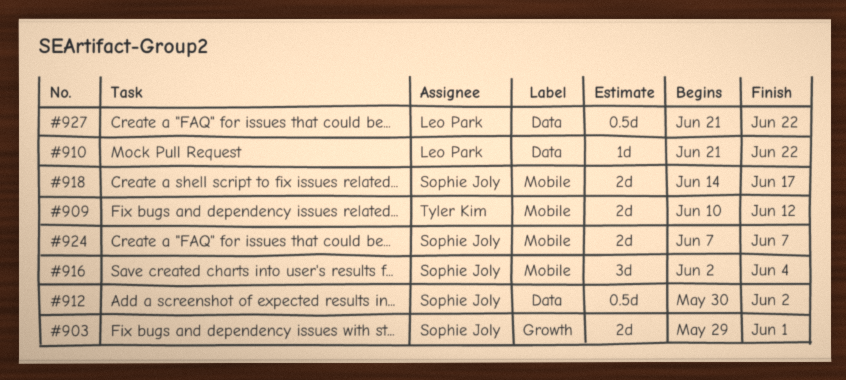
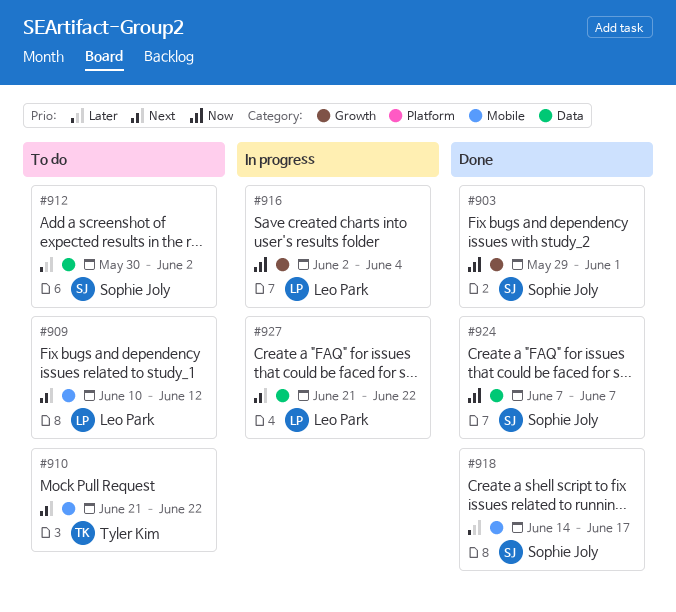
#909, owner: Tyler Kim -> Leo Park
#910, owner: Leo Park -> Tyler Kim
#910, label: Data -> Mobile
#916, owner: Sophie Joly -> Leo Park
#916, label: Mobile -> Growth
#924, label: Mobile -> Data

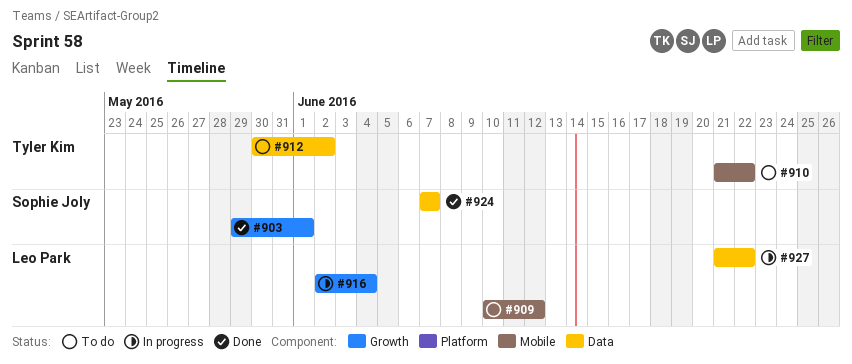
#912, owner: Sophie Joly -> Tyler Kim
#918: present -> none

